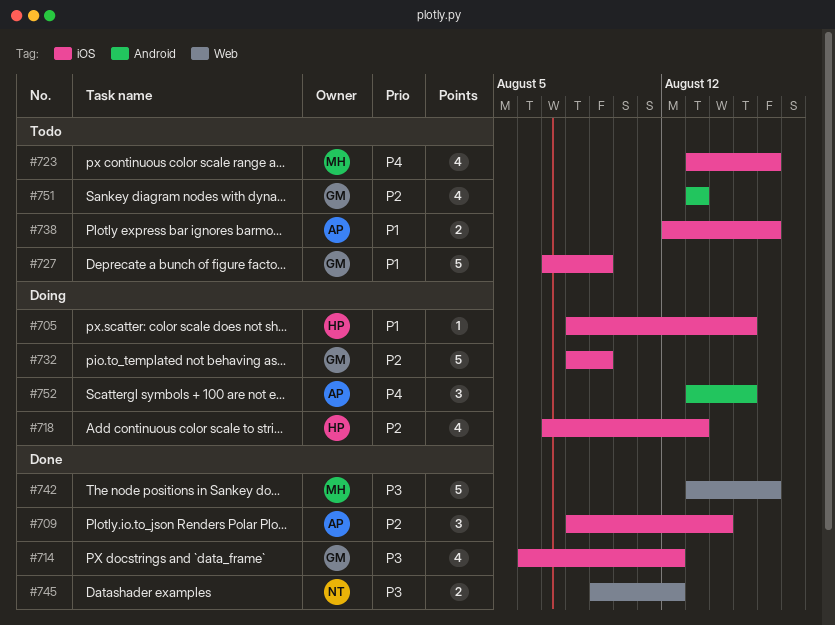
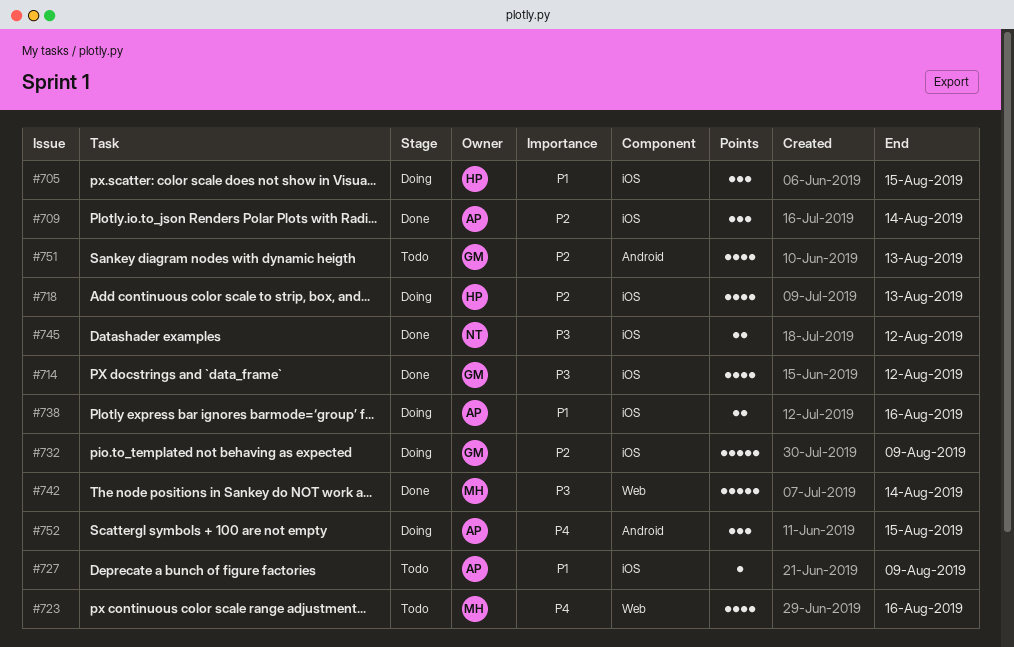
#705, estimate: 1 -> 3
#723, label: iOS -> Web
#727, owner: GM -> AP
#727, estimate: 5 -> 1
#738, status: Todo -> Doing
#742, due: Aug 16 -> Aug 14
#745, label: Web -> iOS

